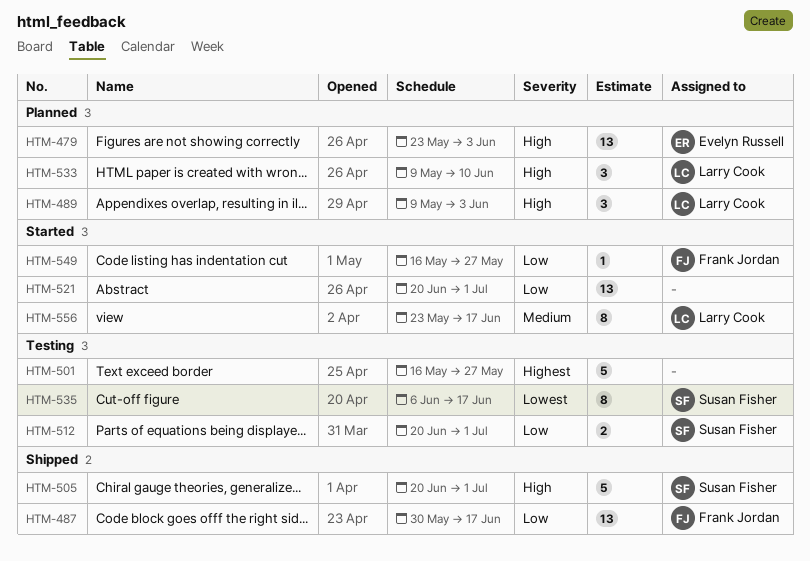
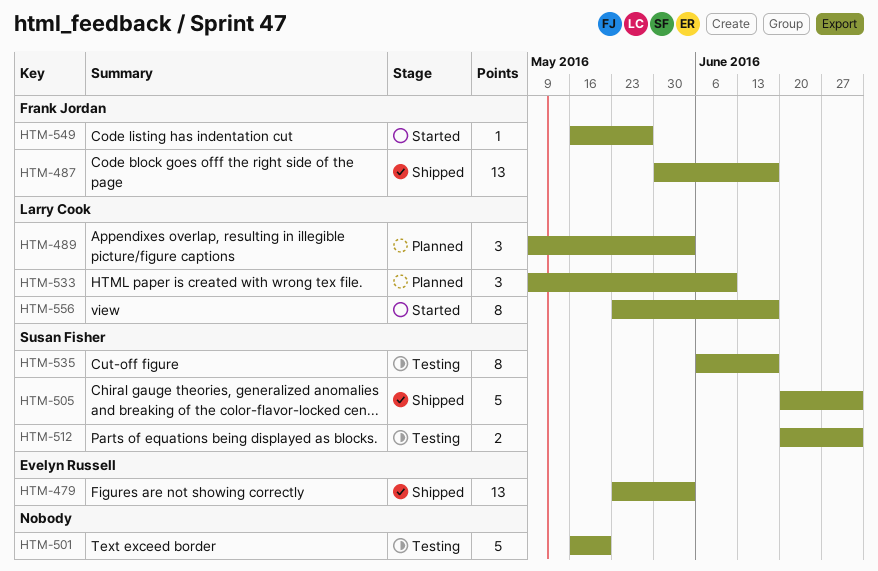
HTM-479, status: Planned -> Shipped
HTM-501, due: May 27 -> May 20
HTM-521: present -> none

